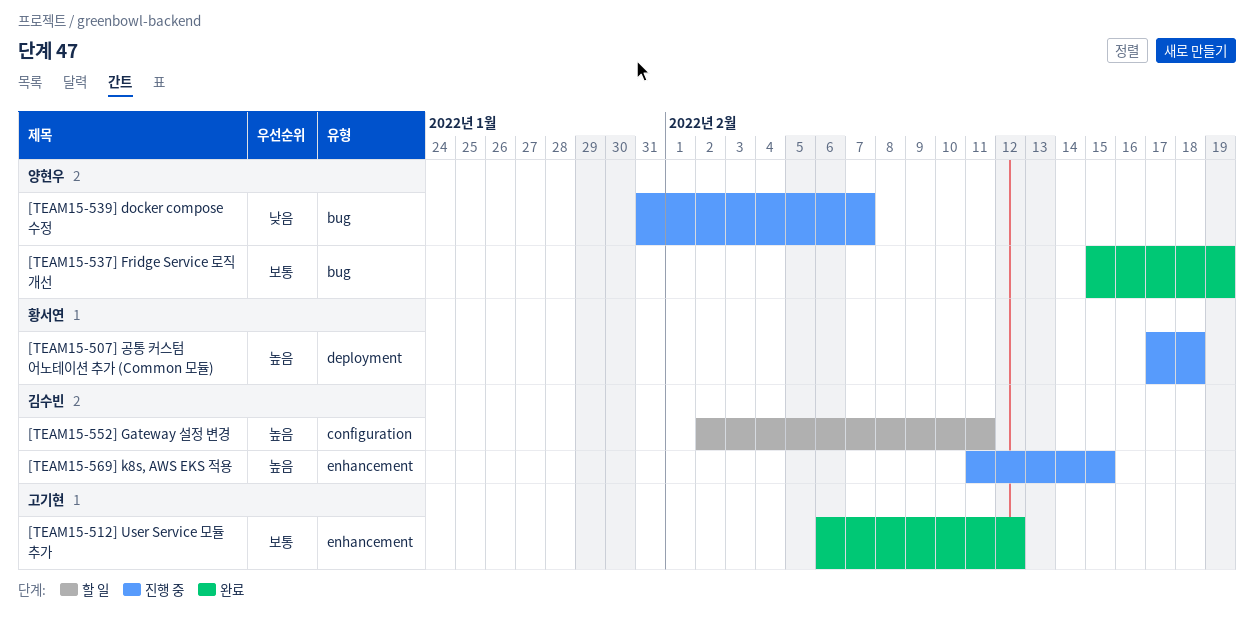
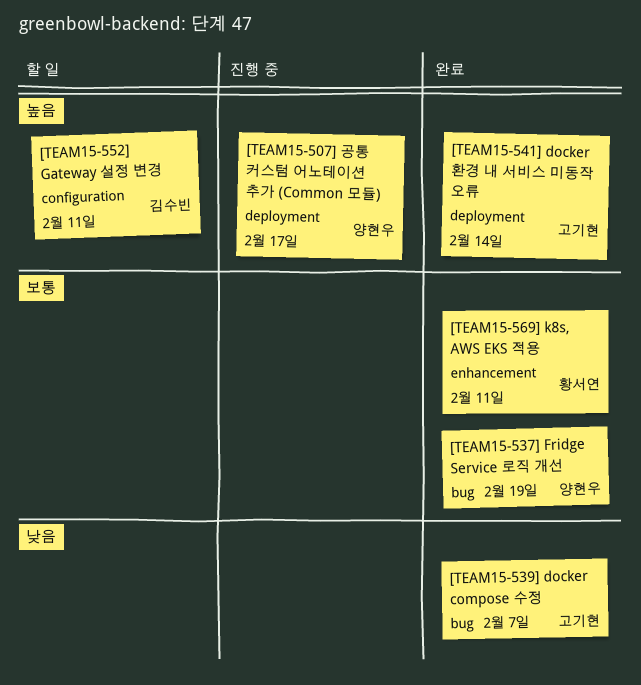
[TEAM15-507] 공통 커스텀 어노테이션 추가 (Common 모듈), owner: 황서연 -> 양현우
[TEAM15-507] 공통 커스텀 어노테이션 추가 (Common 모듈), due: Feb 18 -> Feb 17
[TEAM15-512] User Service 모듈 추가: present -> none
[TEAM15-539] docker compose 수정, status: 진행 중 -> 완료
[TEAM15-539] docker compose 수정, owner: 양현우 -> 고기현
[TEAM15-541] docker 환경 내 서비스 미동작 오류: none -> present
[TEAM15-569] k8s, AWS EKS 적용, status: 진행 중 -> 완료
[TEAM15-569] k8s, AWS EKS 적용, owner: 김수빈 -> 황서연
[TEAM15-569] k8s, AWS EKS 적용, priority: 높음 -> 보통
[TEAM15-569] k8s, AWS EKS 적용, due: Feb 15 -> Feb 11

